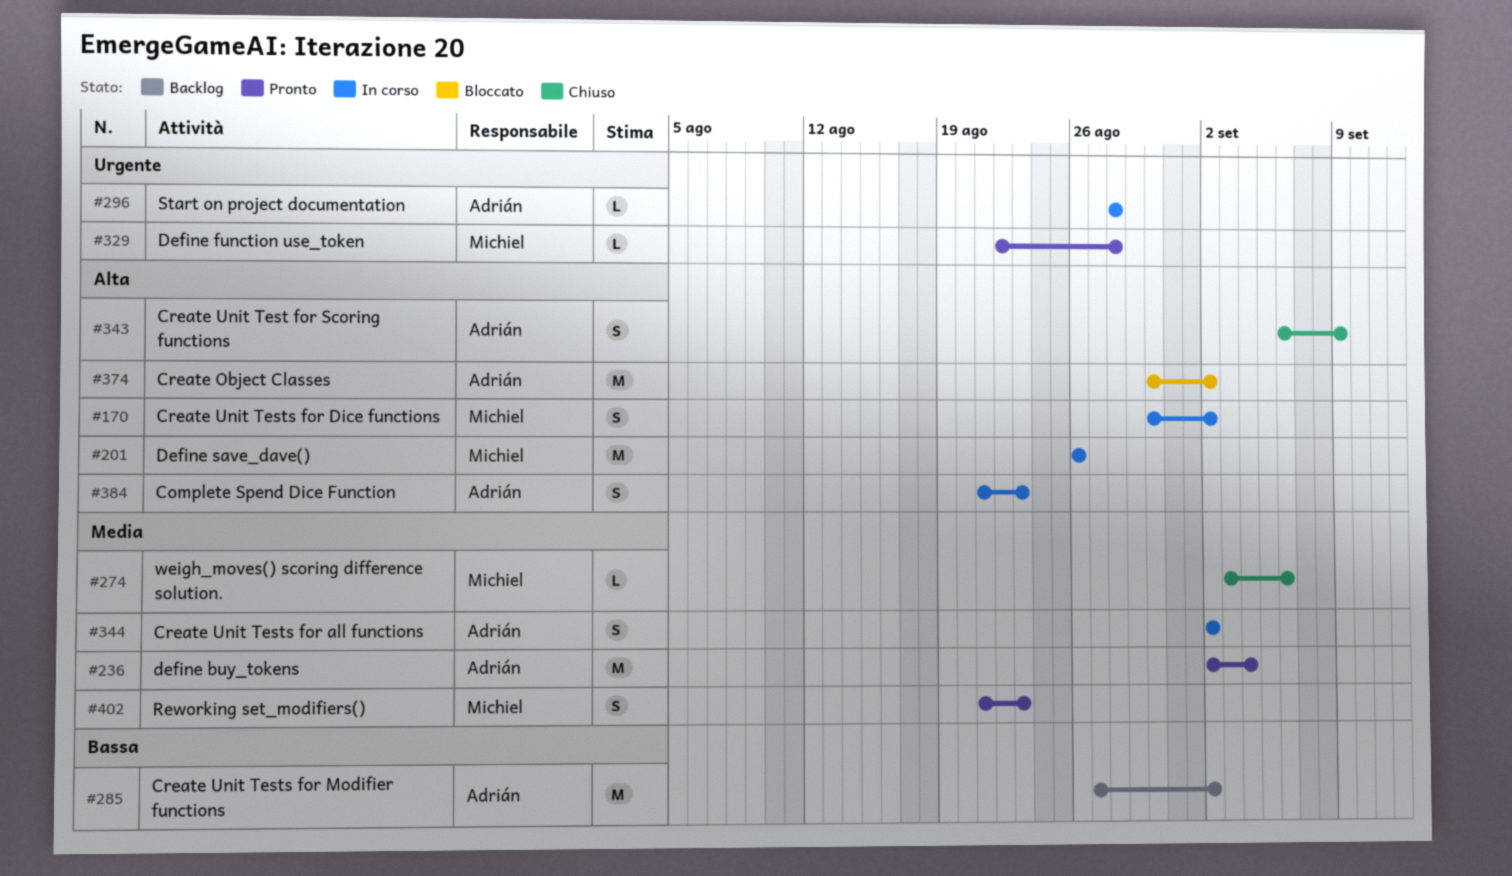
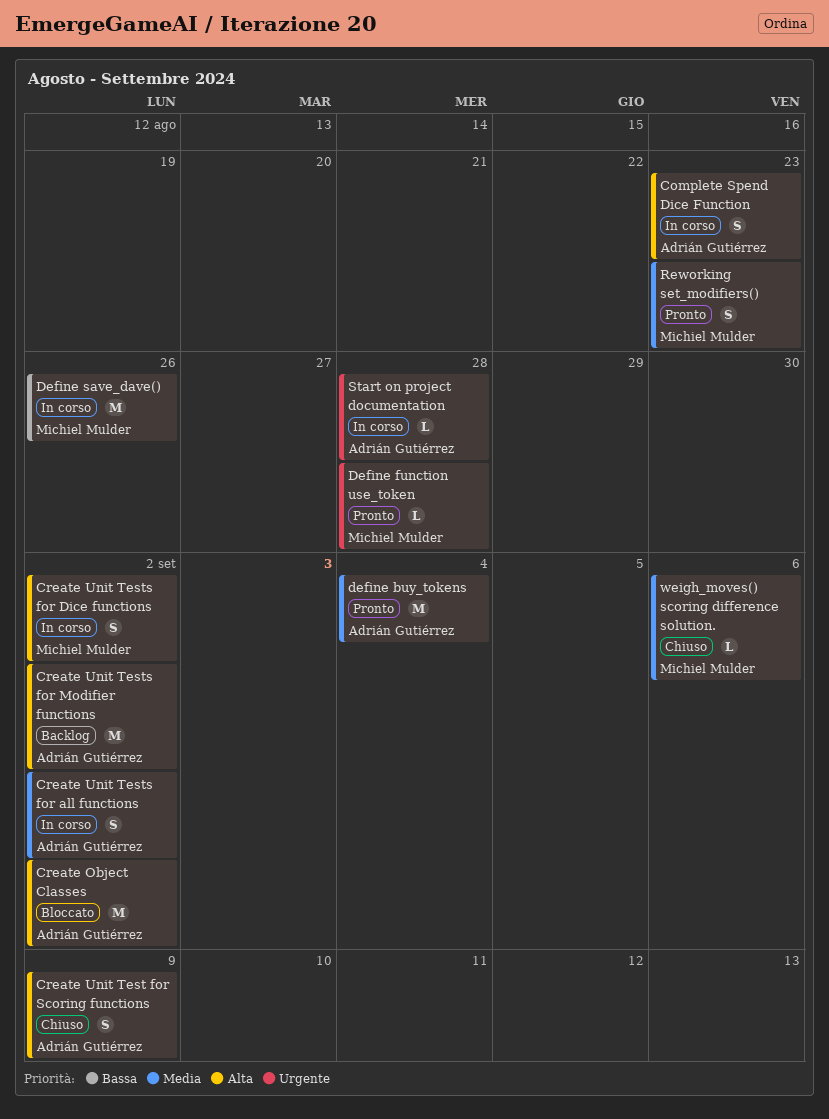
Create Unit Tests for Modifier functions, priority: Bassa -> Alta
Define save_dave(), priority: Alta -> Bassa

